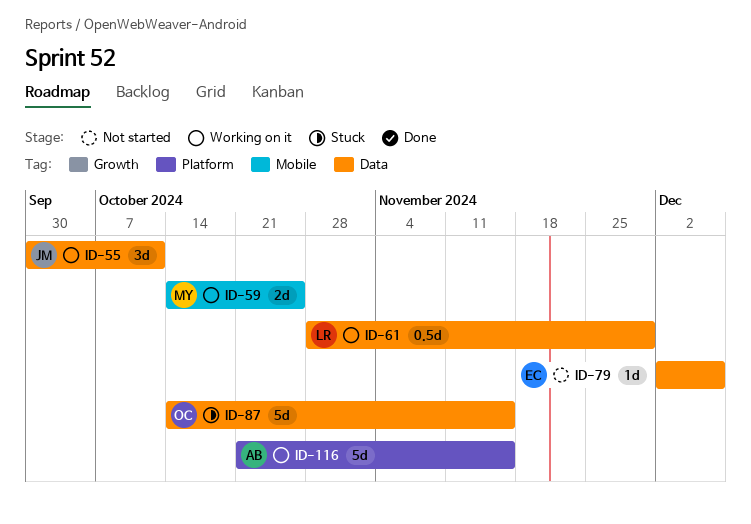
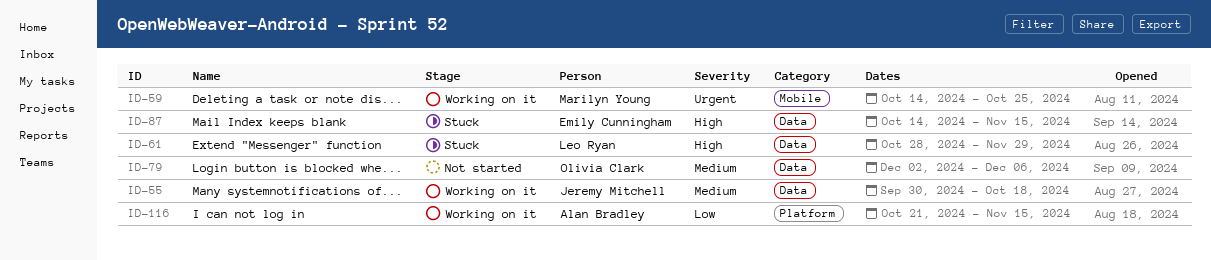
ID-55, due: Oct 11 -> Oct 18
ID-61, status: Working on it -> Stuck
ID-79, owner: Emily Cunningham -> Olivia Clark
ID-87, owner: Olivia Clark -> Emily Cunningham

